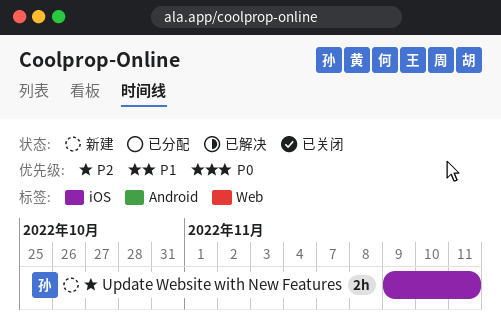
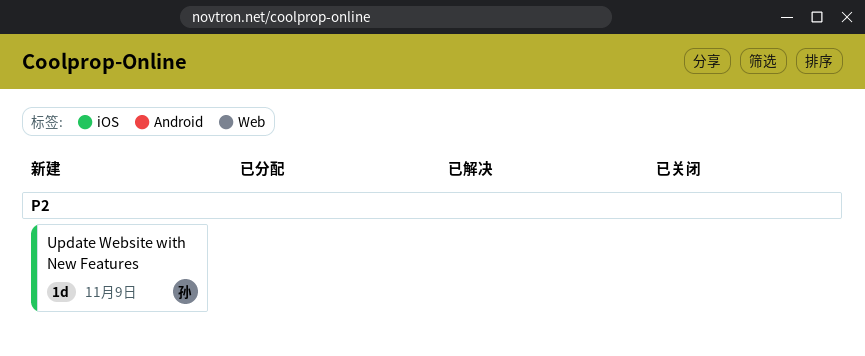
Update Website with New Features, estimate: 2h -> 1d
Update Website with New Features, due: Nov 11 -> Nov 9

